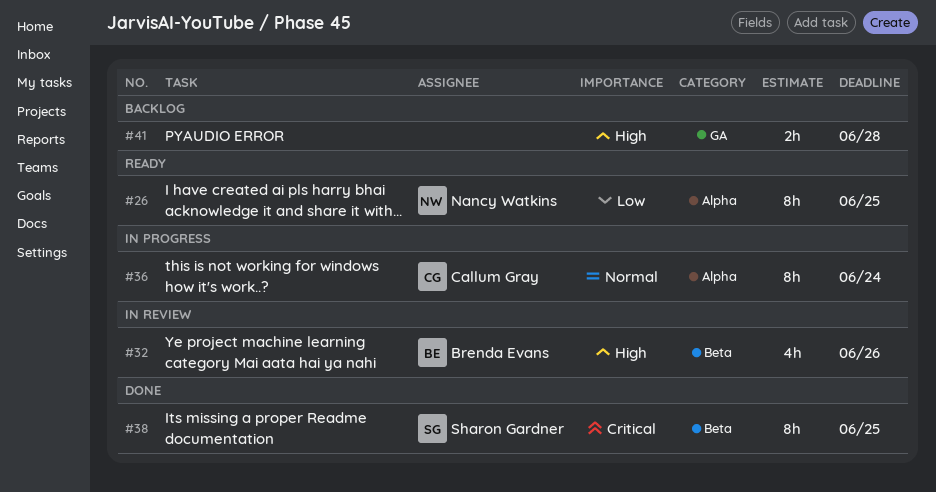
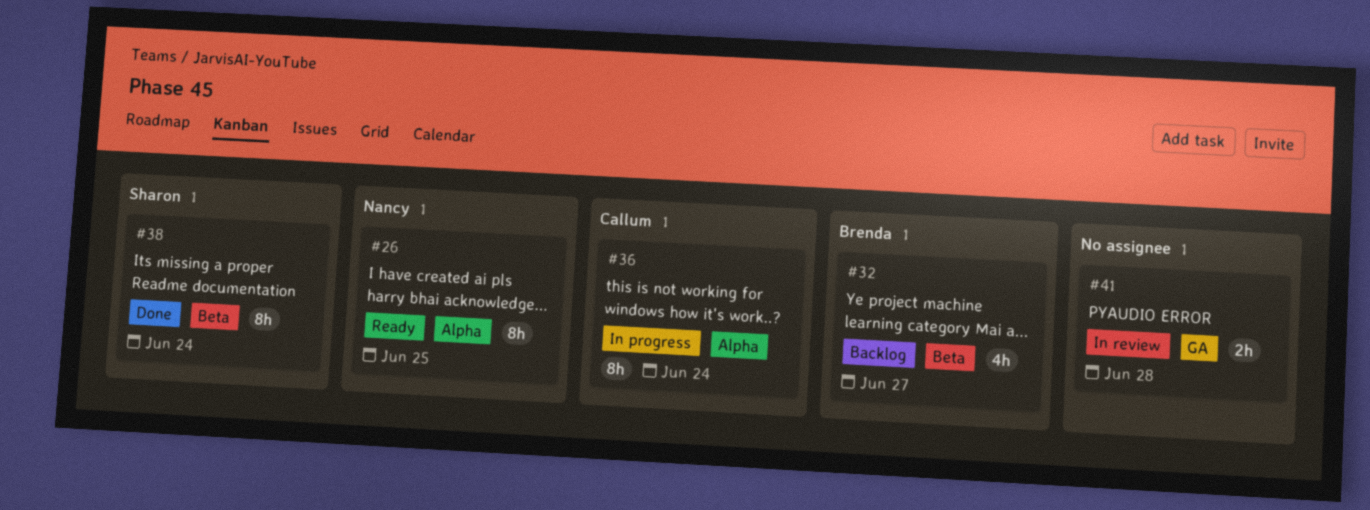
#32, status: In review -> Backlog
#32, due: Jun 26 -> Jun 27
#38, due: Jun 25 -> Jun 24
#41, status: Backlog -> In review

